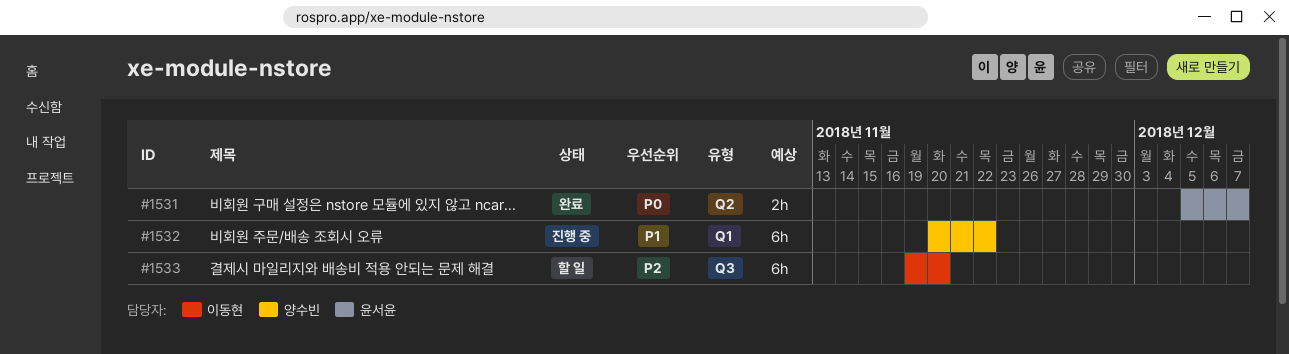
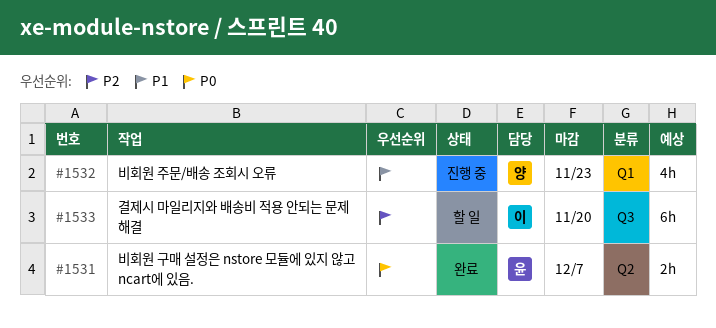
#1532, estimate: 6h -> 4h
#1532, due: Nov 22 -> Nov 23

